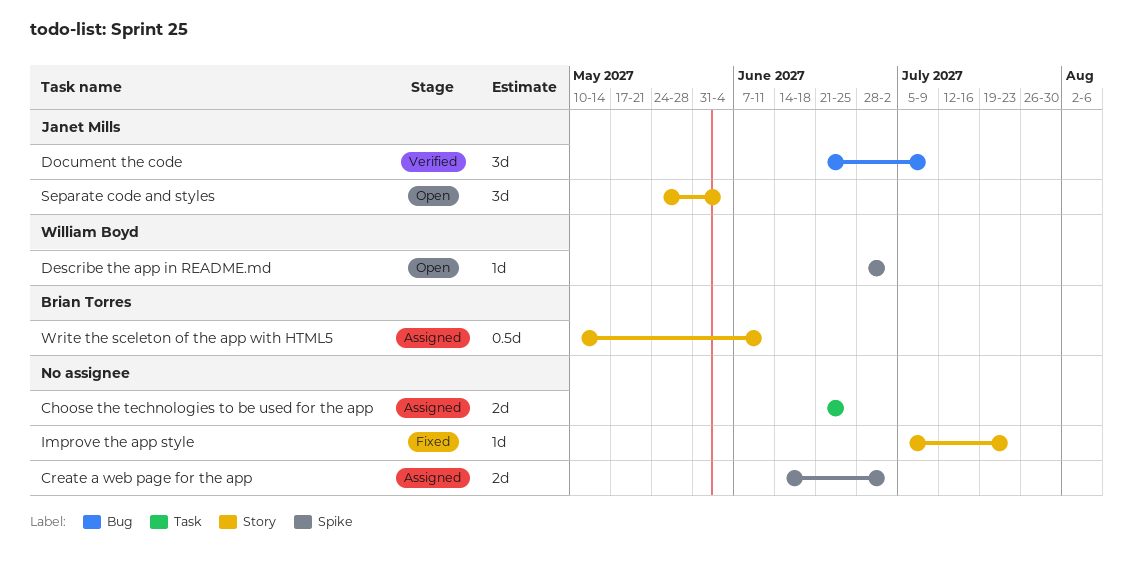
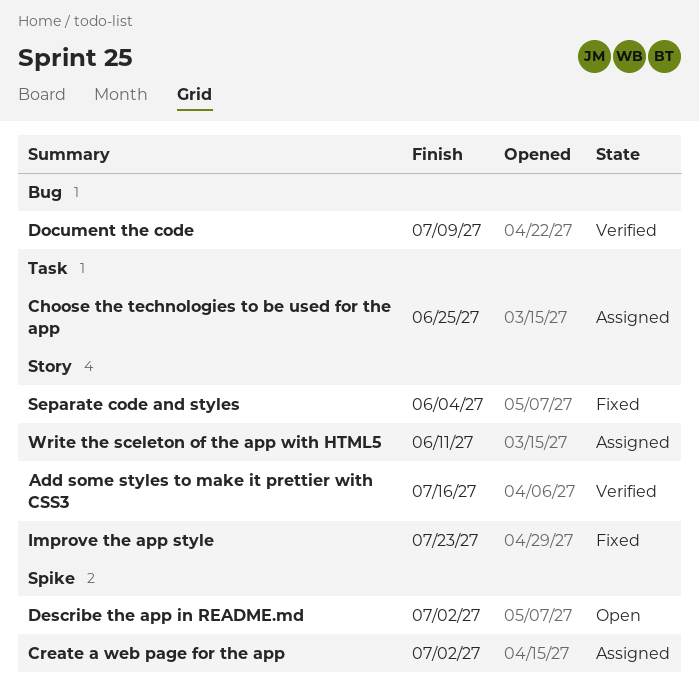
Add some styles to make it prettier with CSS3: none -> present
Separate code and styles, status: Open -> Fixed

